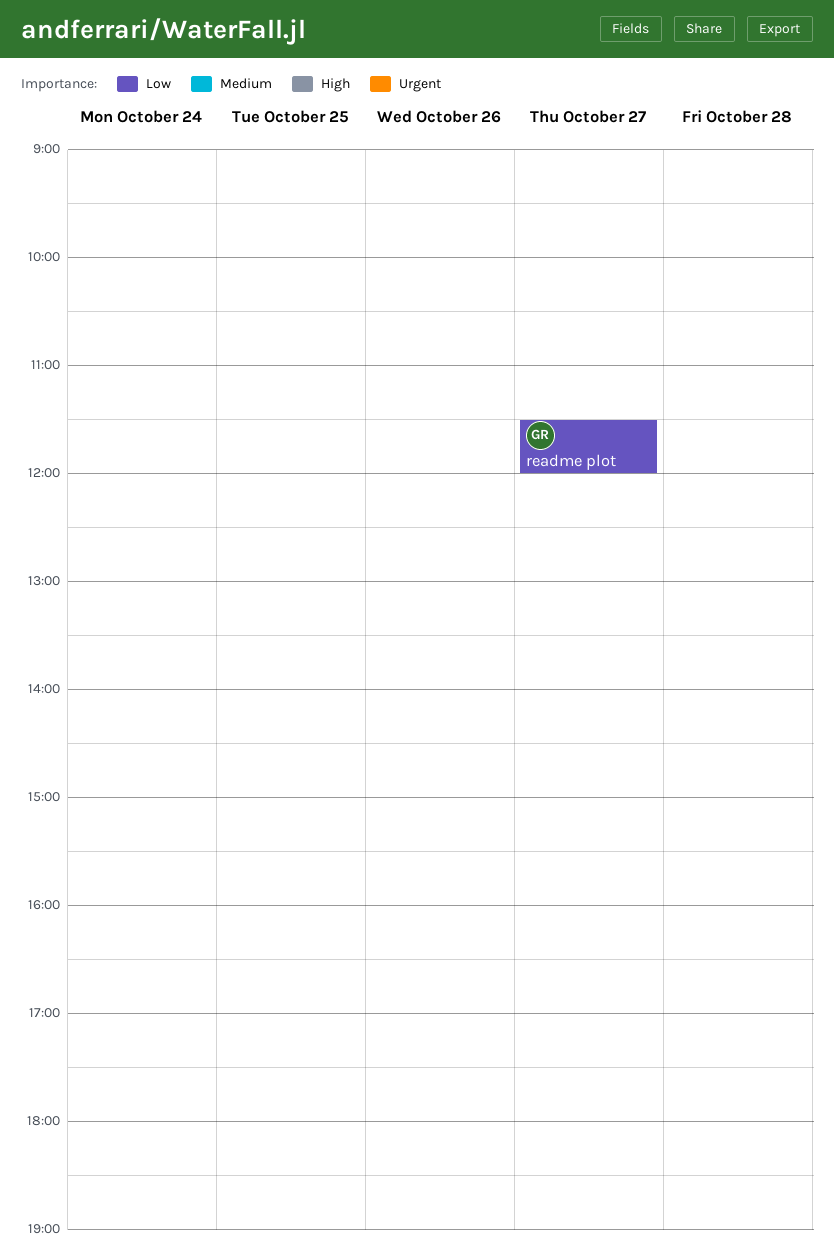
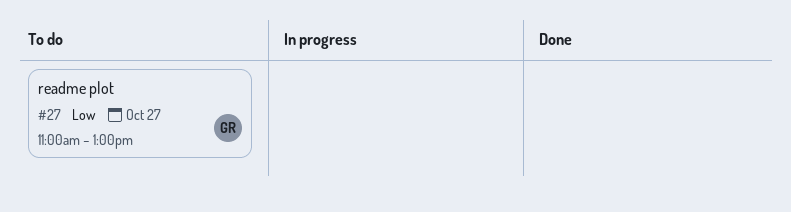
readme plot, begins: 11:30 -> 11:00
readme plot, ends: 12:00 -> 13:00

